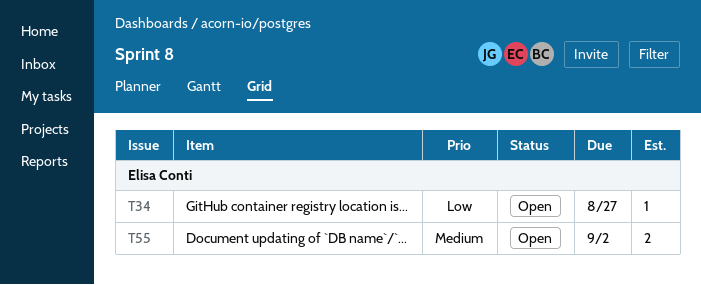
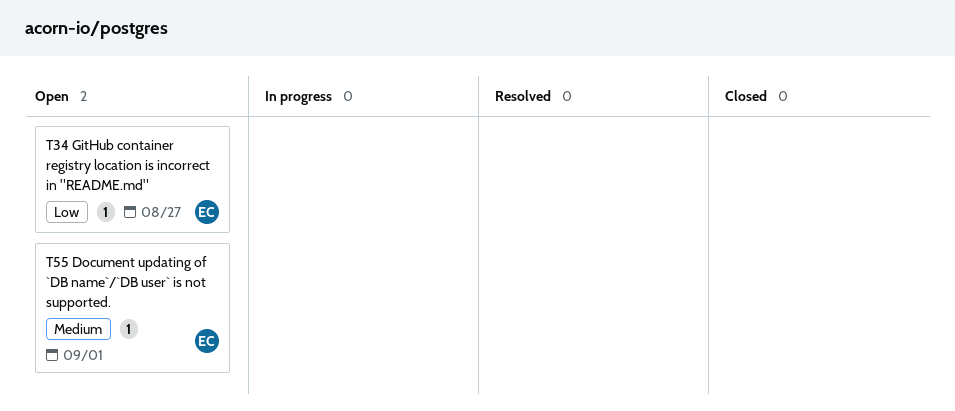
T55, estimate: 2 -> 1
T55, due: Sep 2 -> Sep 1

